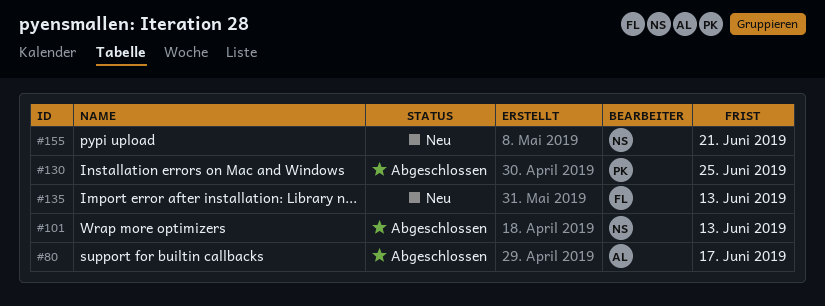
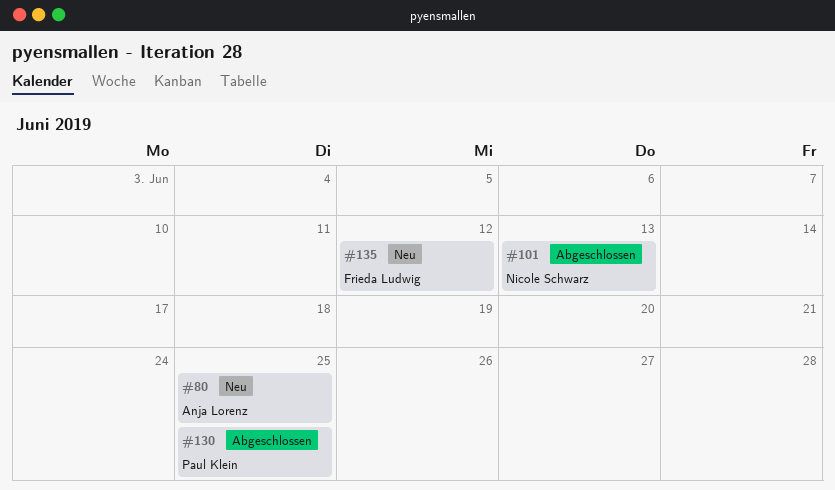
#80, status: Abgeschlossen -> Neu
#80, due: Jun 17 -> Jun 25
#135, due: Jun 13 -> Jun 12
#155: present -> none

